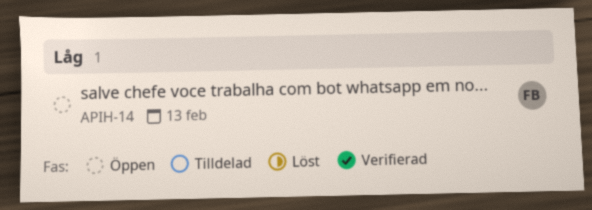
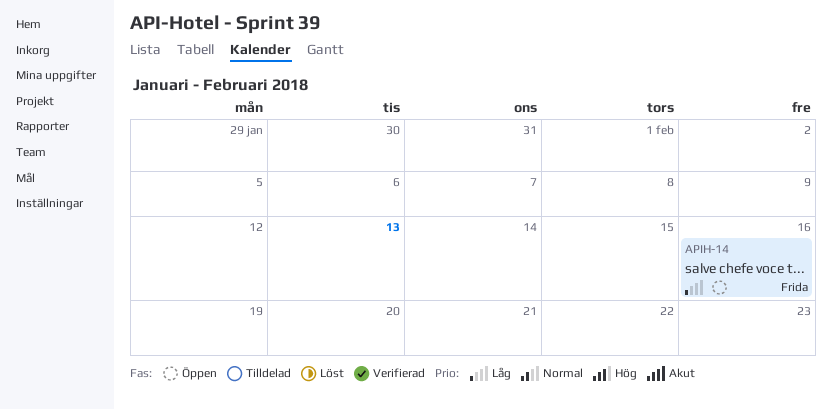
APIH-14, due: Feb 13 -> Feb 16

